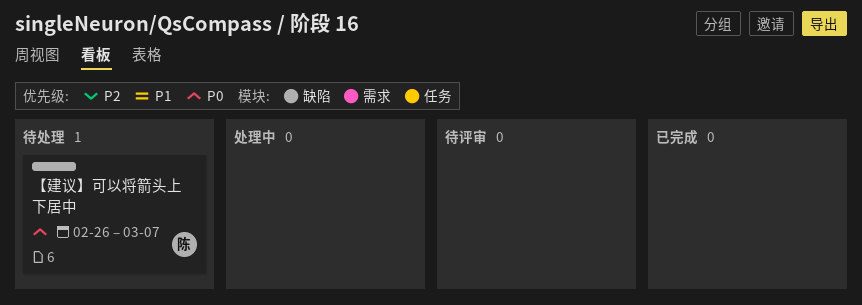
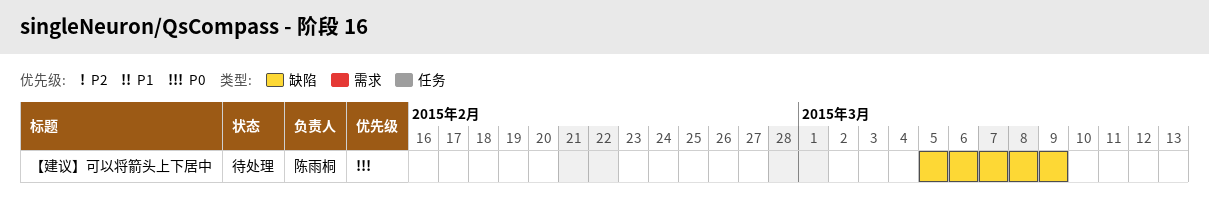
【建议】可以将箭头上下居中, start: Feb 26 -> Mar 5
【建议】可以将箭头上下居中, due: Mar 7 -> Mar 9

